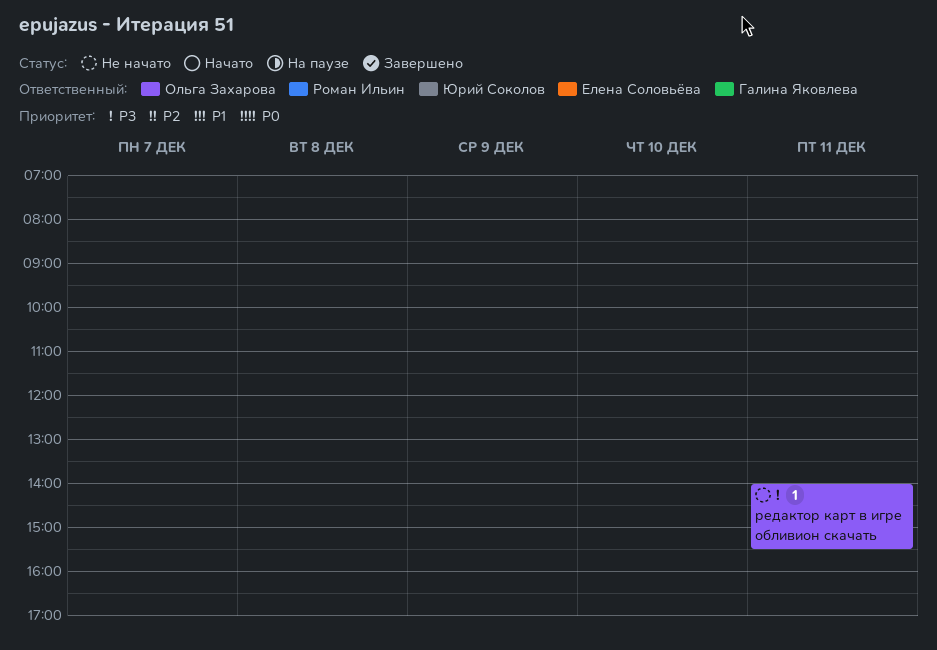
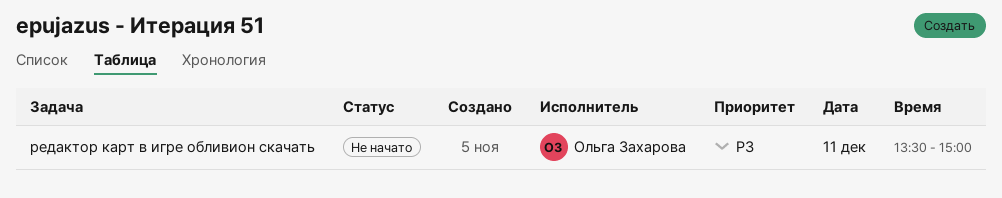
редактор карт в игре обливион скачать, begins: 14:00 -> 13:30
редактор карт в игре обливион скачать, ends: 15:30 -> 15:00

